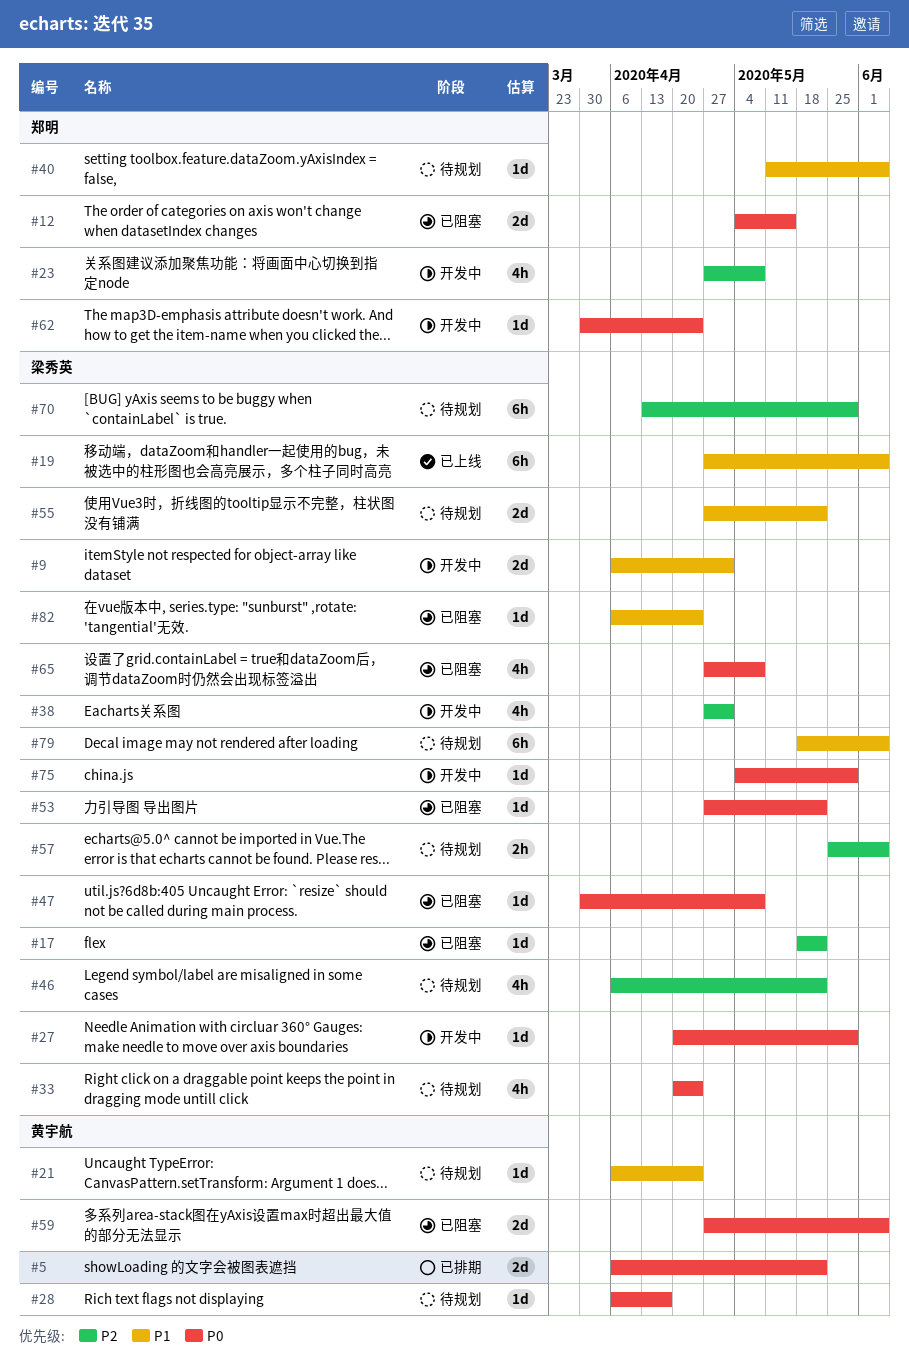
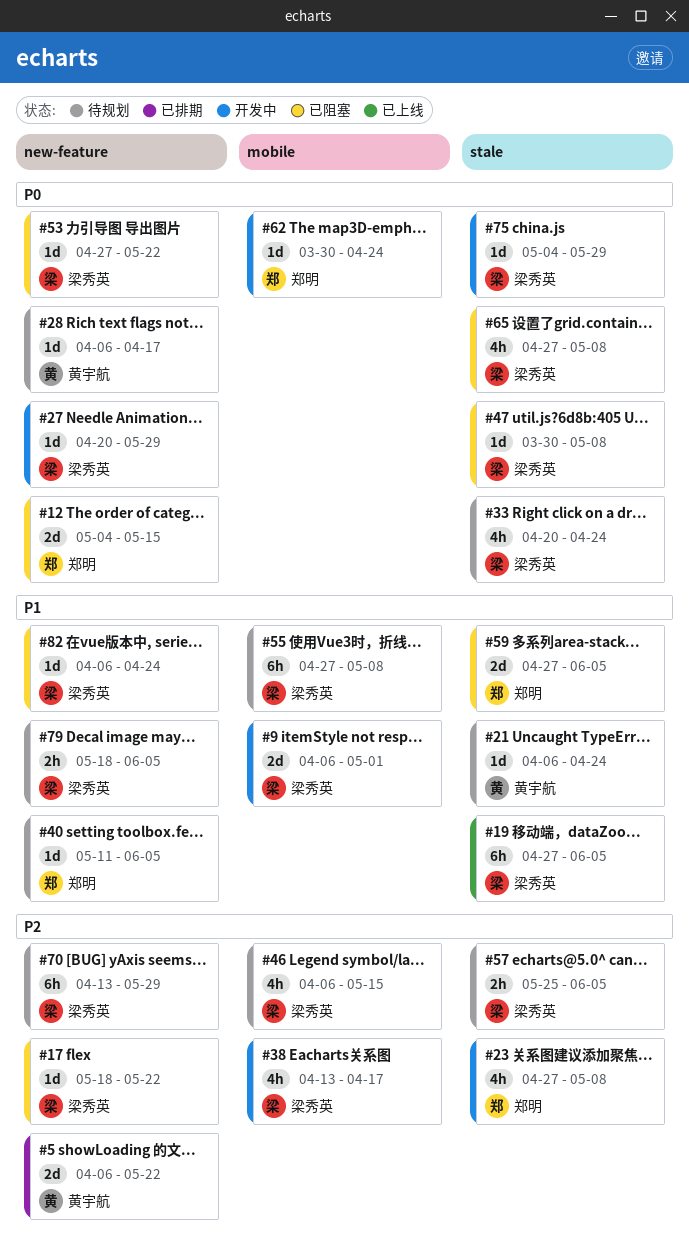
#5, priority: P0 -> P2
#38, start: Apr 27 -> Apr 13
#38, due: May 1 -> Apr 17
#46, due: May 22 -> May 15
#55, estimate: 2d -> 6h
#55, due: May 22 -> May 8
#59, owner: 黄宇航 -> 郑明
#59, priority: P0 -> P1
#79, estimate: 6h -> 2h

